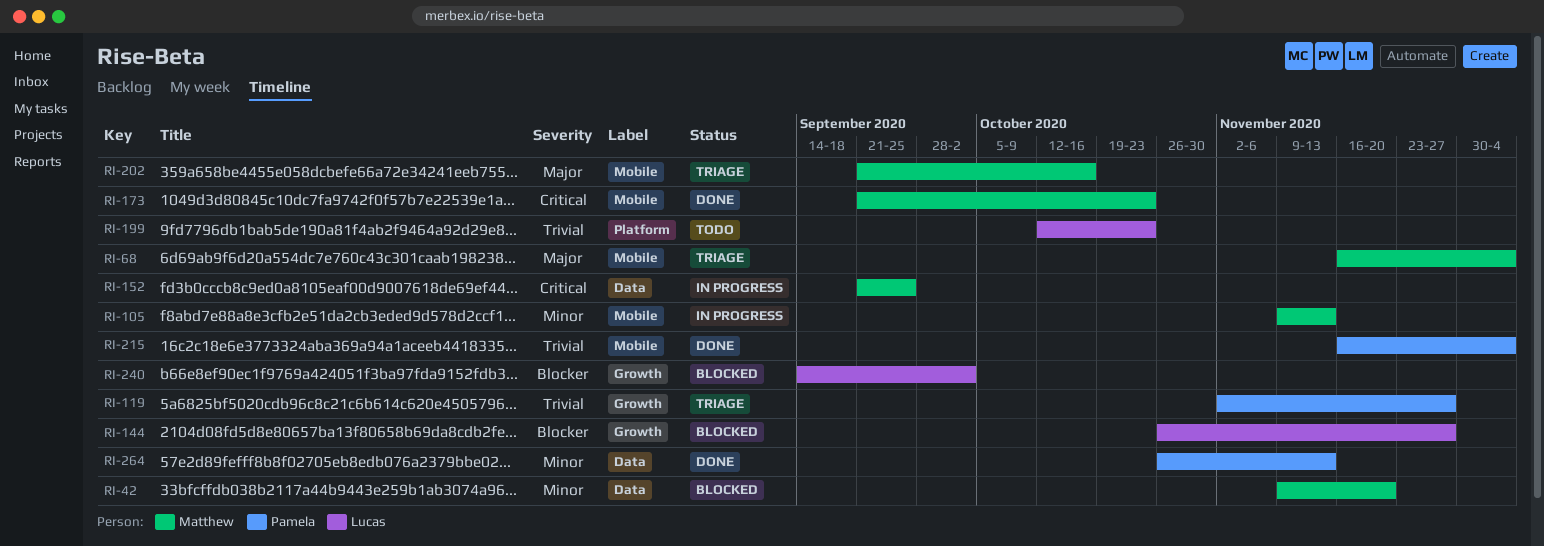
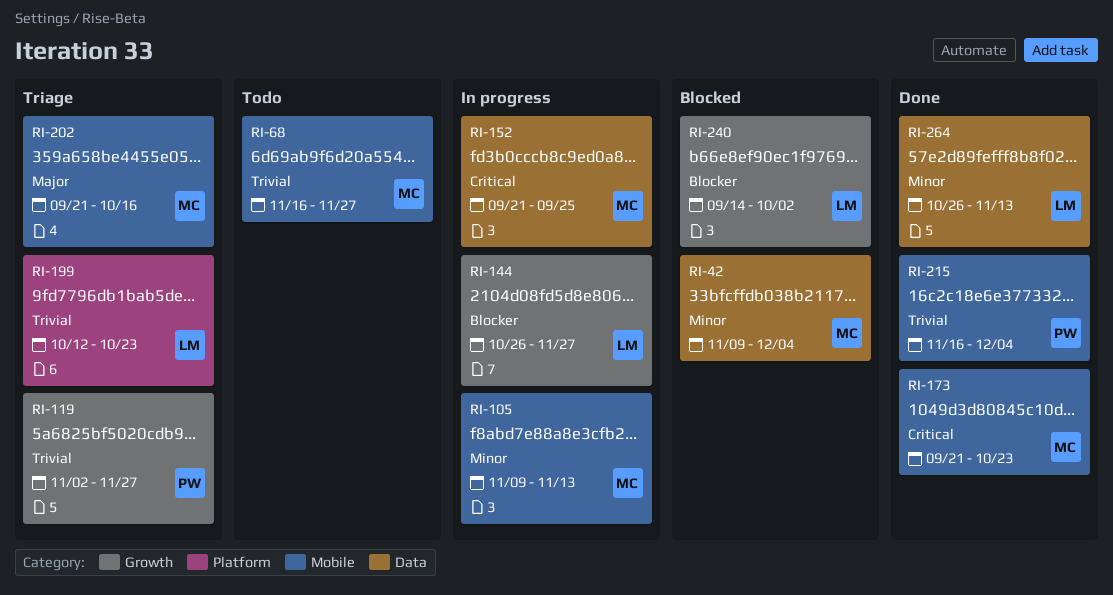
RI-42, due: Nov 20 -> Dec 4
RI-68, status: Triage -> Todo
RI-68, priority: Major -> Trivial
RI-68, due: Dec 4 -> Nov 27
RI-144, status: Blocked -> In progress
RI-199, status: Todo -> Triage
RI-264, owner: Pamela -> Lucas

